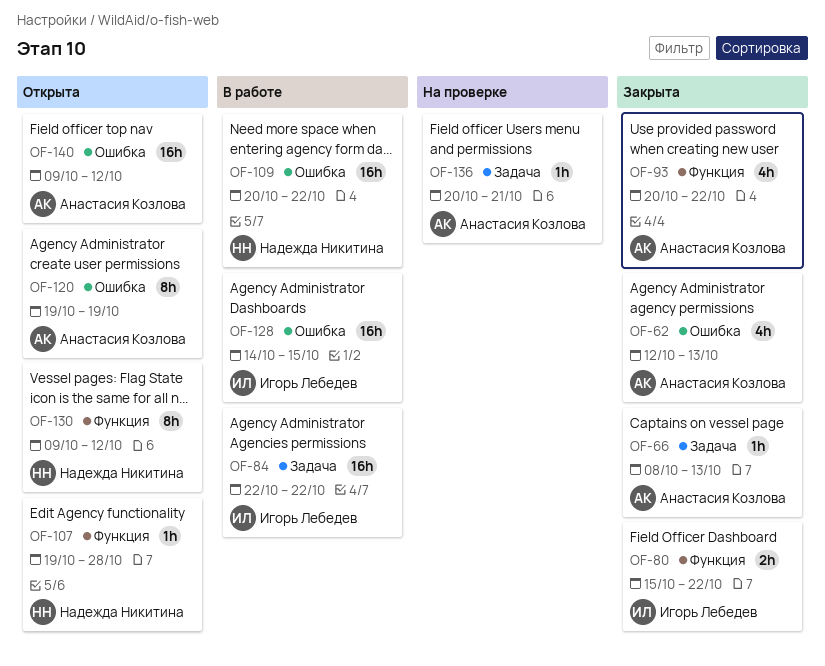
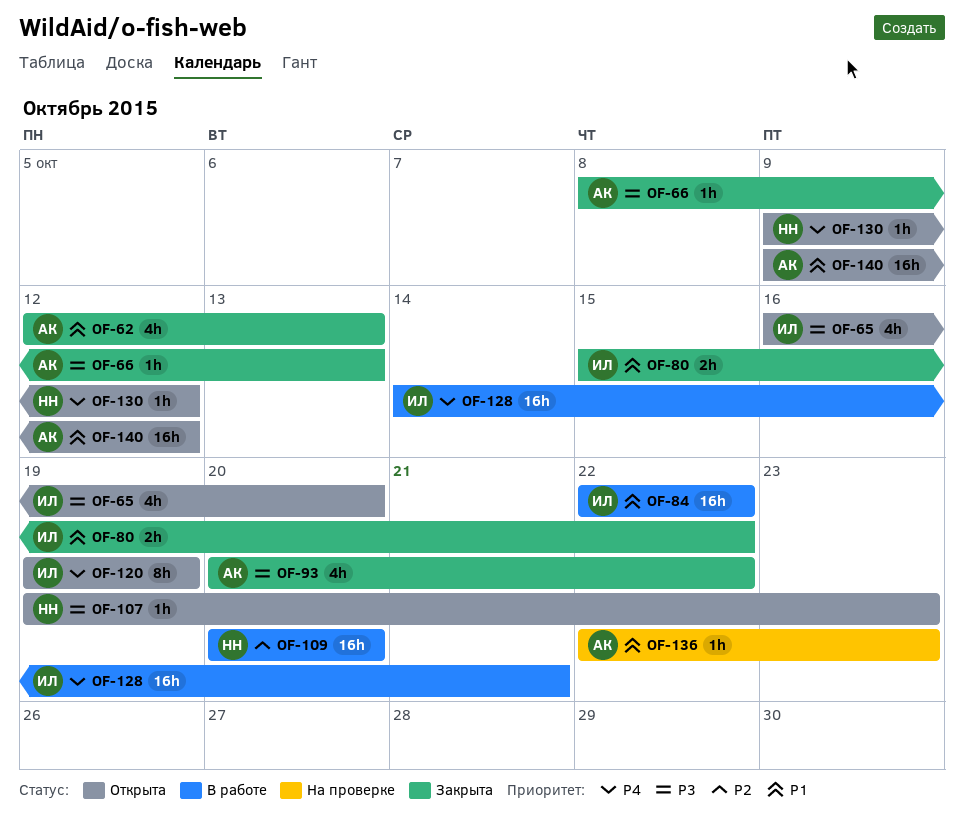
OF-65: none -> present
OF-107, due: Oct 28 -> Oct 23
OF-109, due: Oct 22 -> Oct 20
OF-120, owner: Анастасия Козлова -> Игорь Лебедев
OF-128, due: Oct 15 -> Oct 21
OF-130, estimate: 8h -> 1h
OF-136, start: Oct 20 -> Oct 22
OF-136, due: Oct 21 -> Oct 23

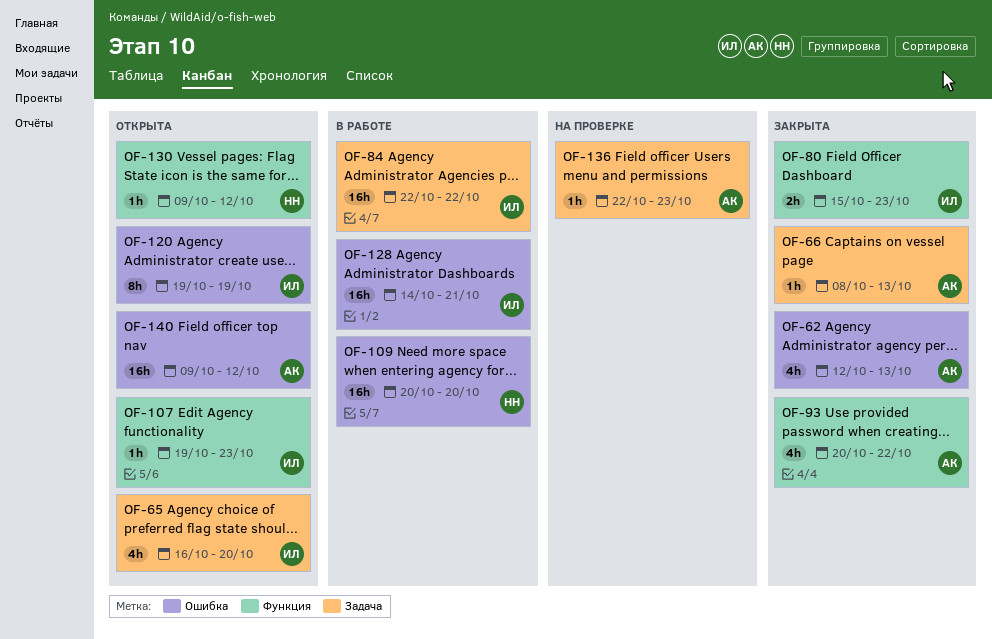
OF-80, due: Oct 22 -> Oct 23
OF-107, owner: НН -> ИЛ

